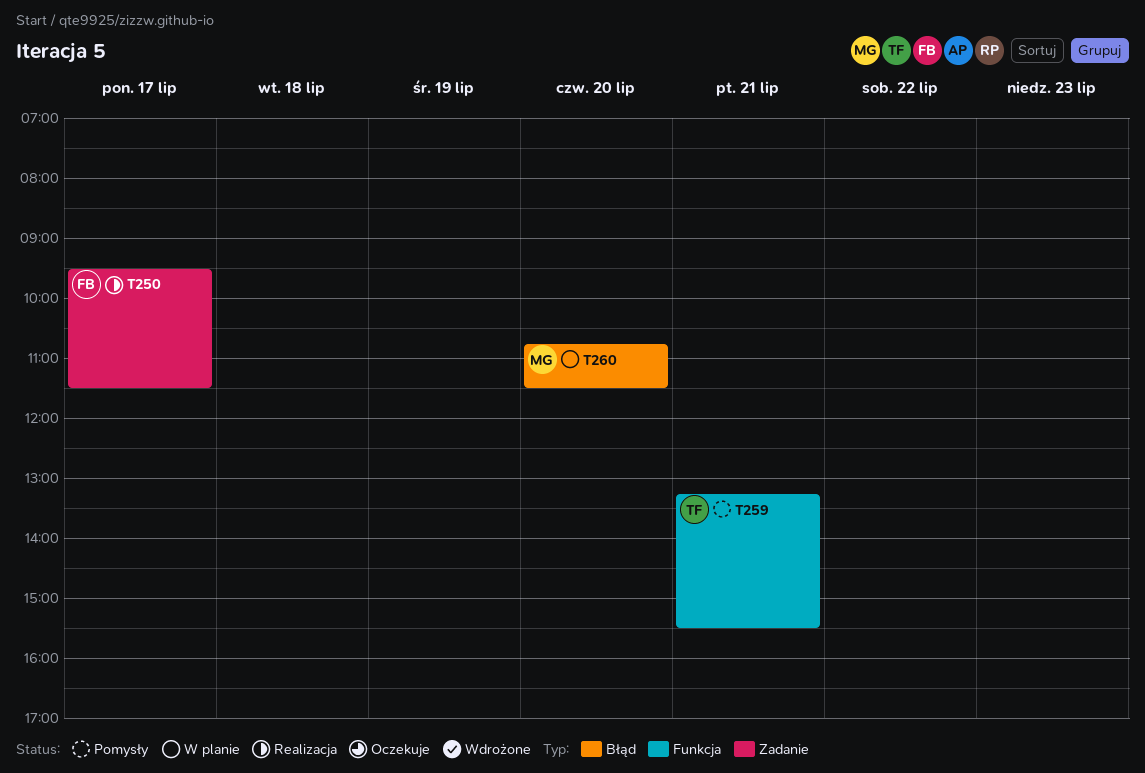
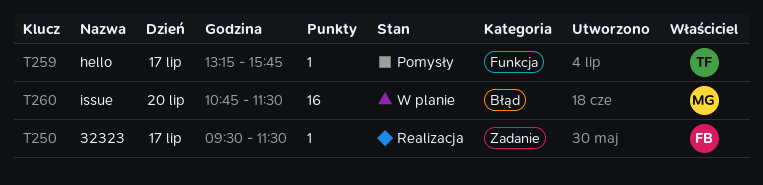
T259, day: Jul 21 -> Jul 17
T259, ends: 15:30 -> 15:45

